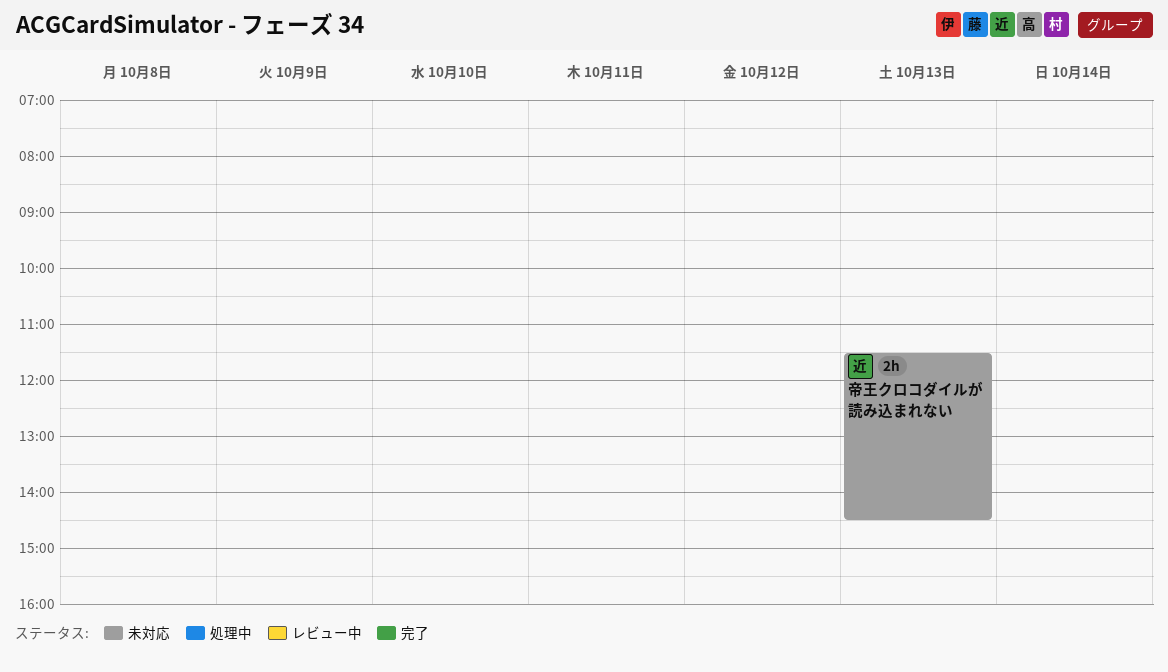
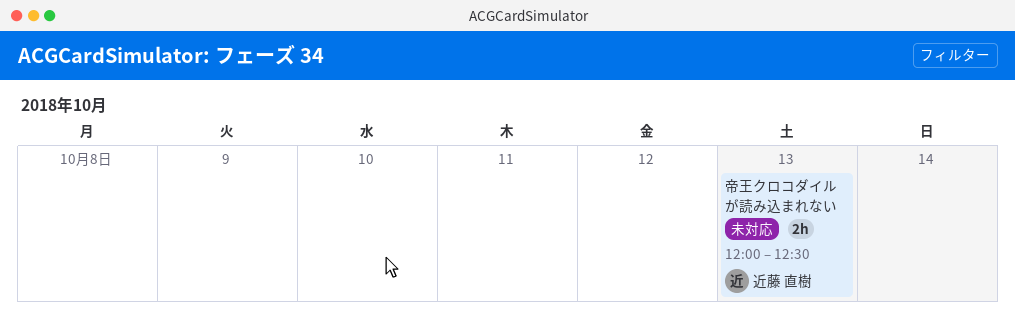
帝王クロコダイルが読み込まれない, begins: 11:30 -> 12:00
帝王クロコダイルが読み込まれない, ends: 14:30 -> 12:30

